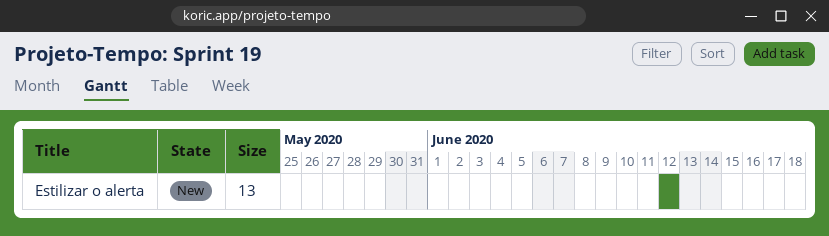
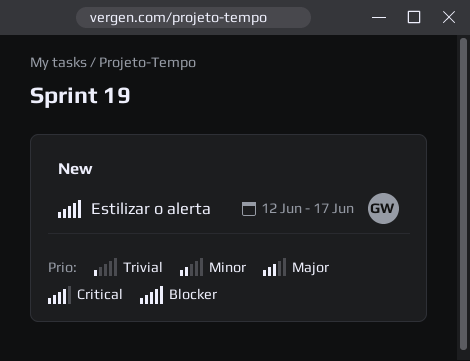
Estilizar o alerta, due: Jun 12 -> Jun 17

